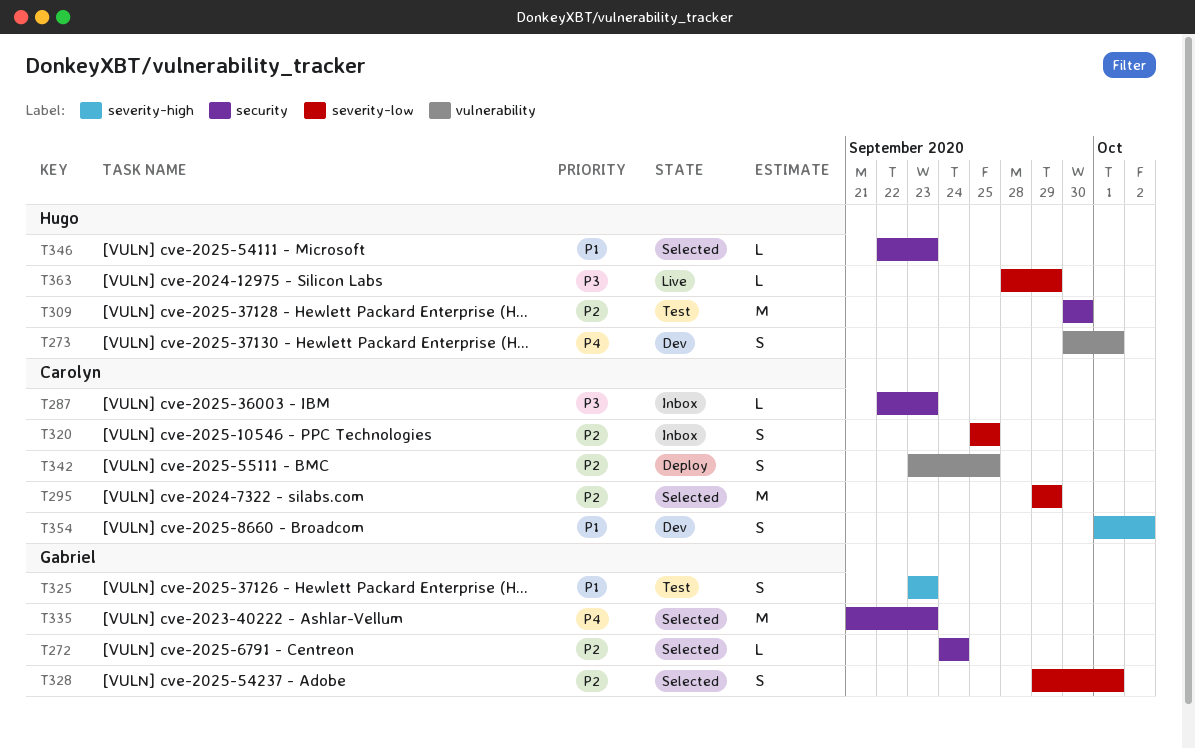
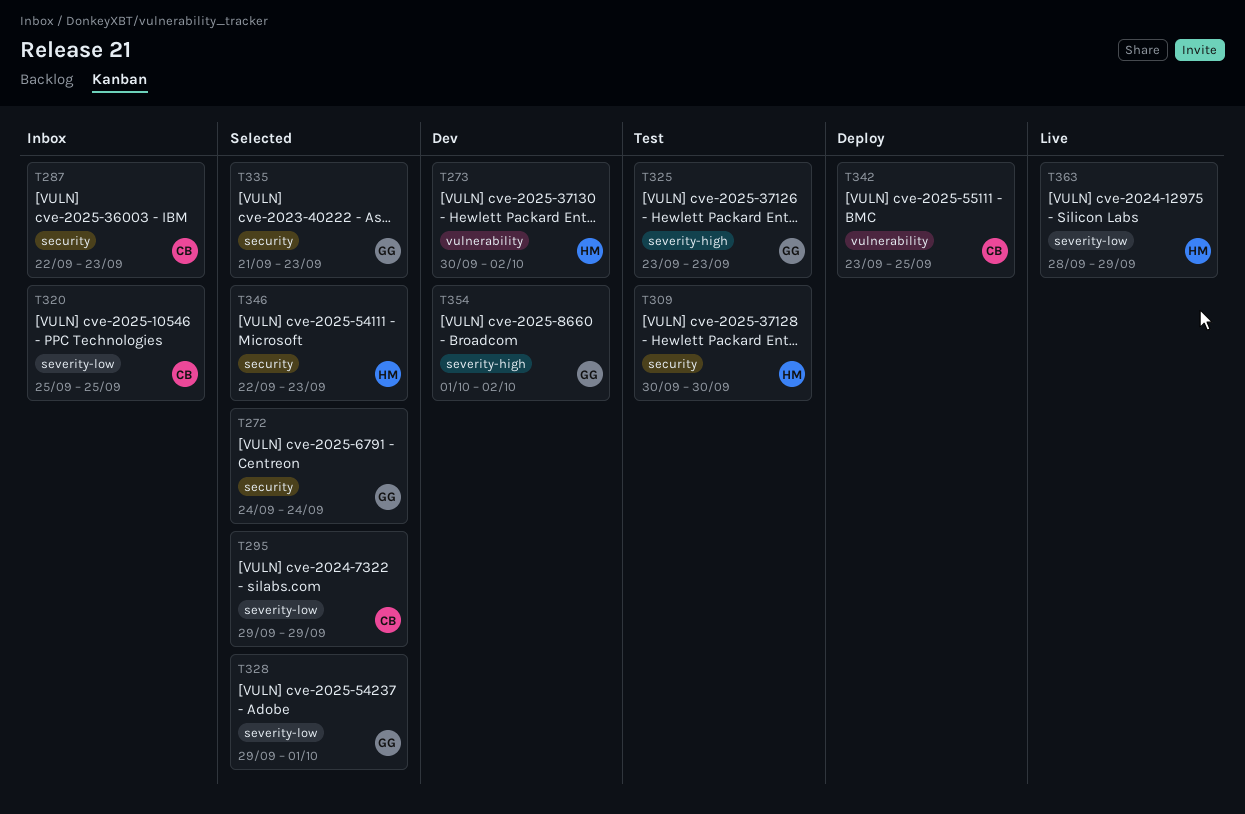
T273, due: Oct 1 -> Oct 2
T354, owner: Carolyn -> Gabriel

